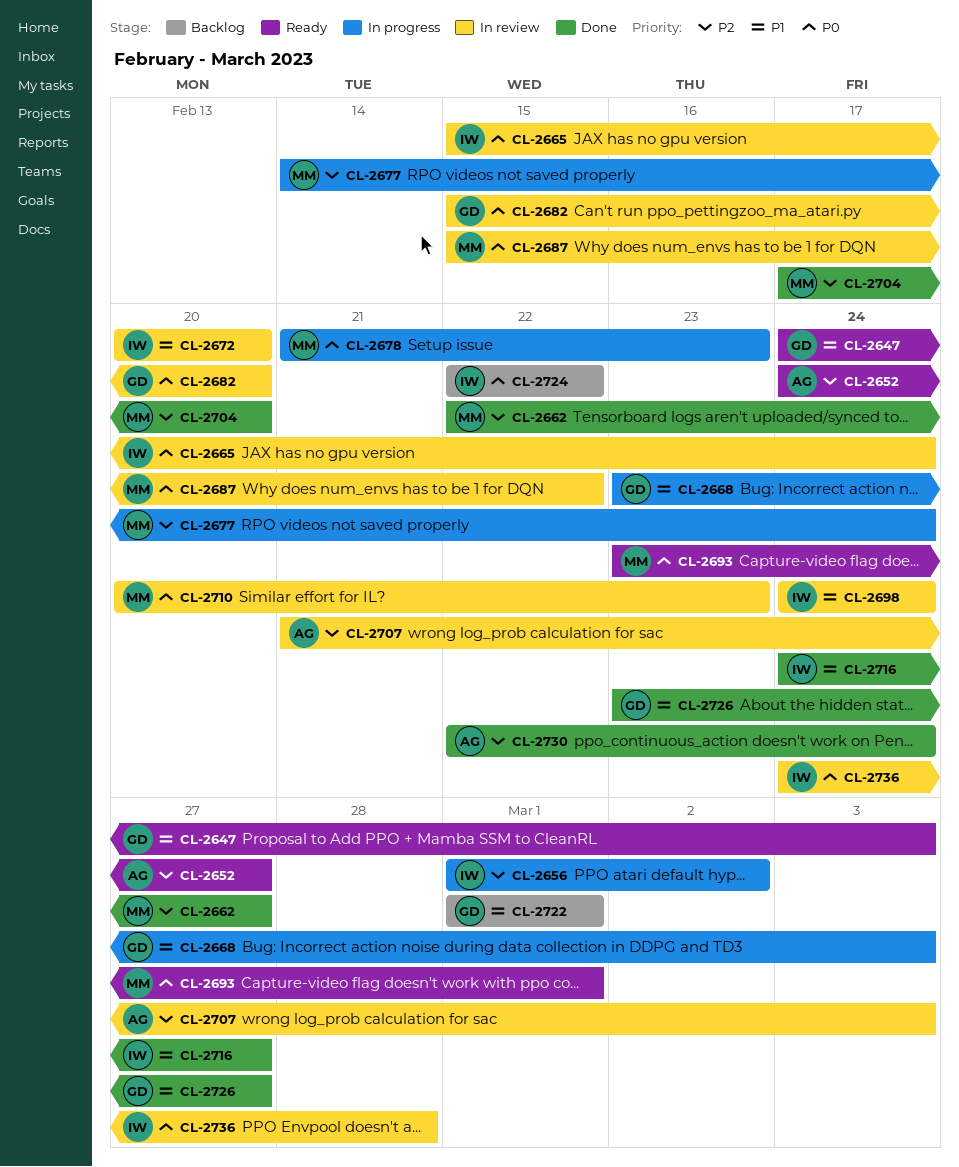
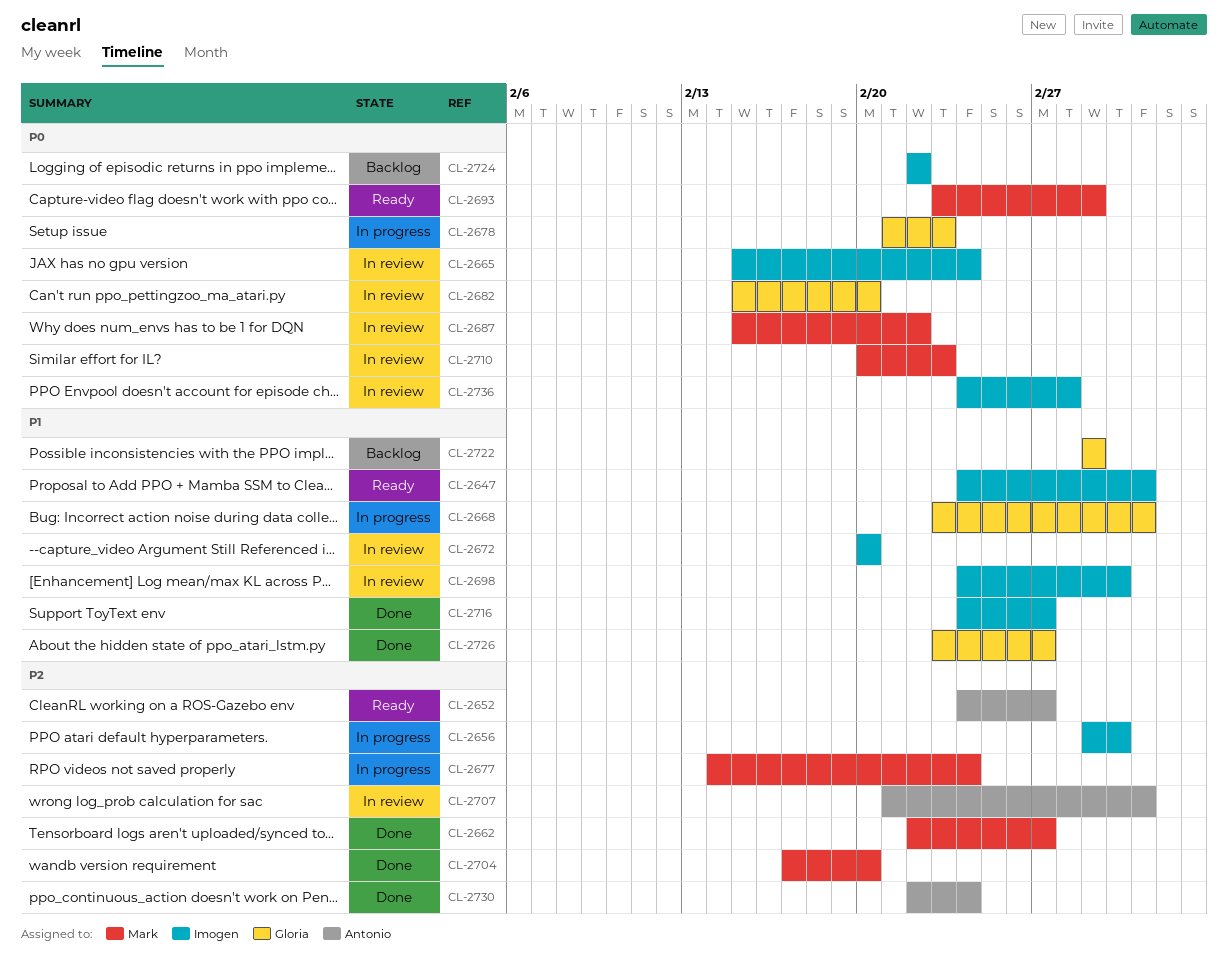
CL-2647, owner: Gloria -> Imogen
CL-2678, owner: Mark -> Gloria
CL-2698, due: Feb 24 -> Mar 2

